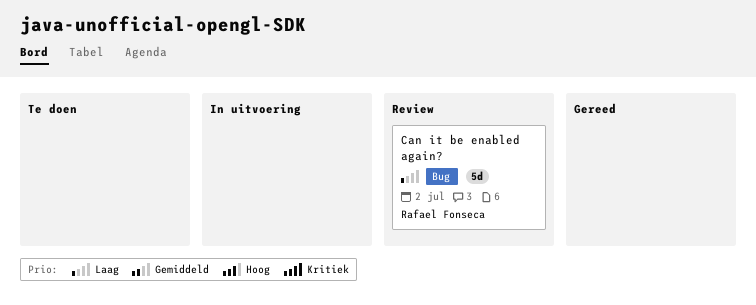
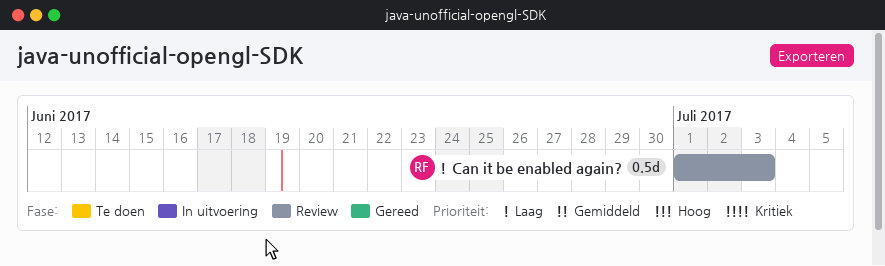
Can it be enabled again?, estimate: 5d -> 0.5d
Can it be enabled again?, due: Jul 2 -> Jul 3

